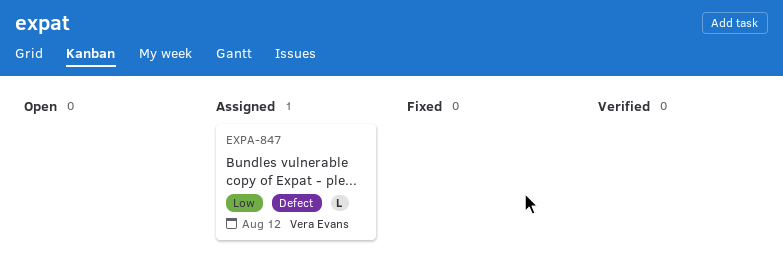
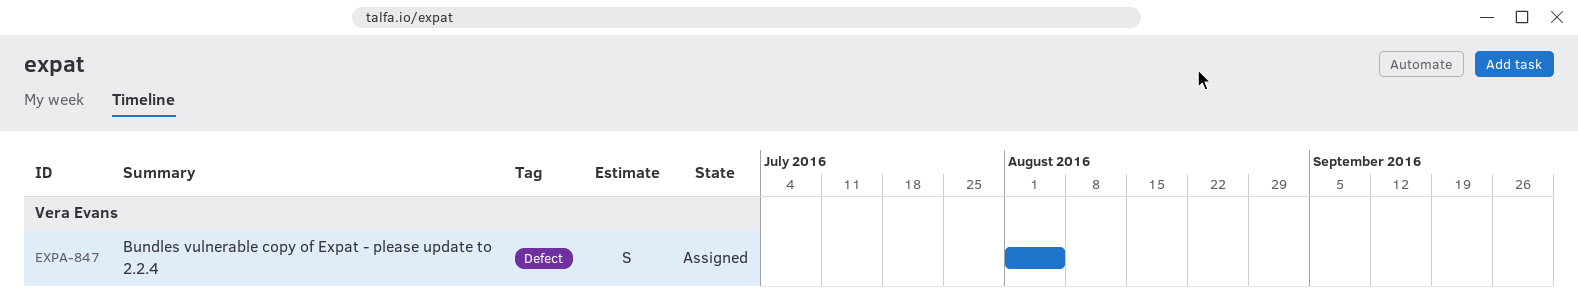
EXPA-847, estimate: L -> S
EXPA-847, due: Aug 12 -> Aug 5

